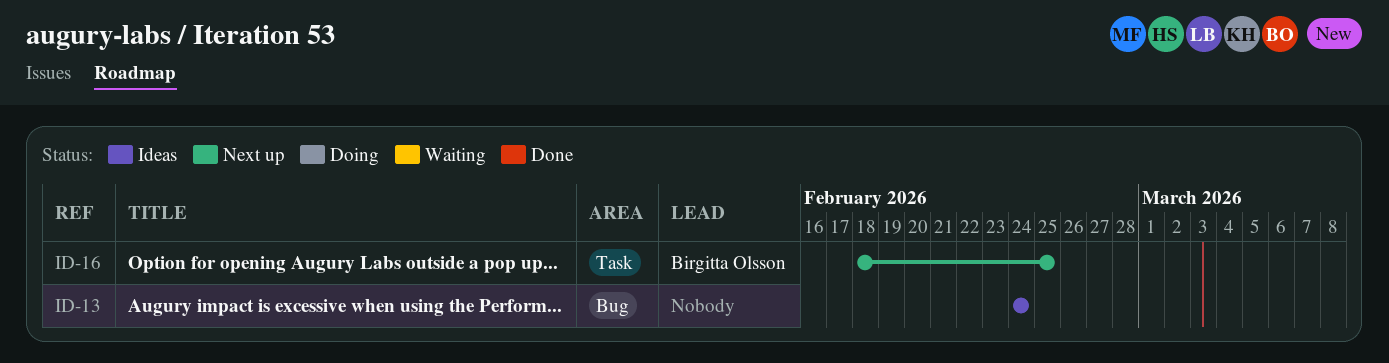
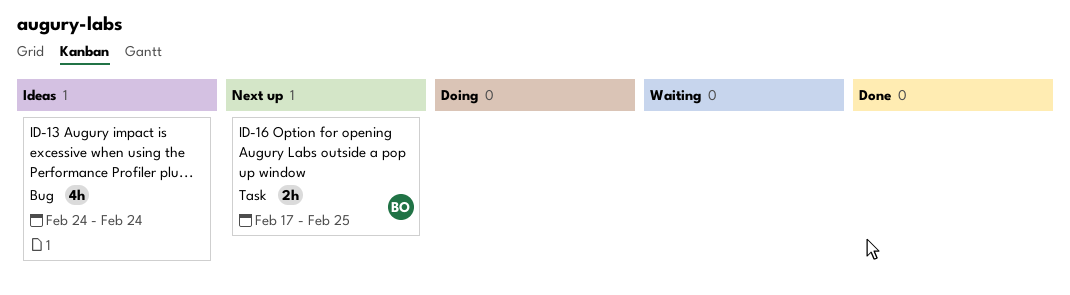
ID-16, start: Feb 18 -> Feb 17

